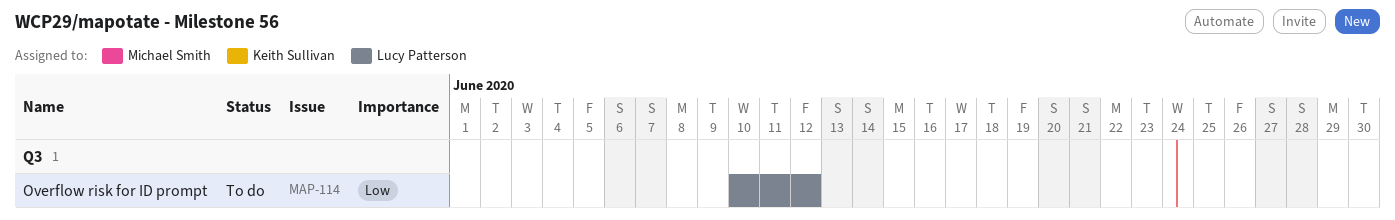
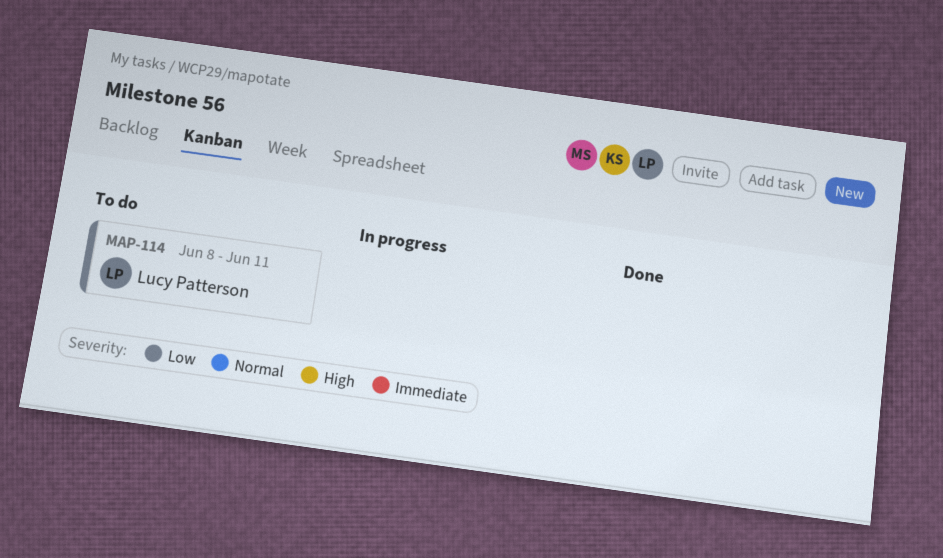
MAP-114, start: Jun 10 -> Jun 8
MAP-114, due: Jun 12 -> Jun 11

